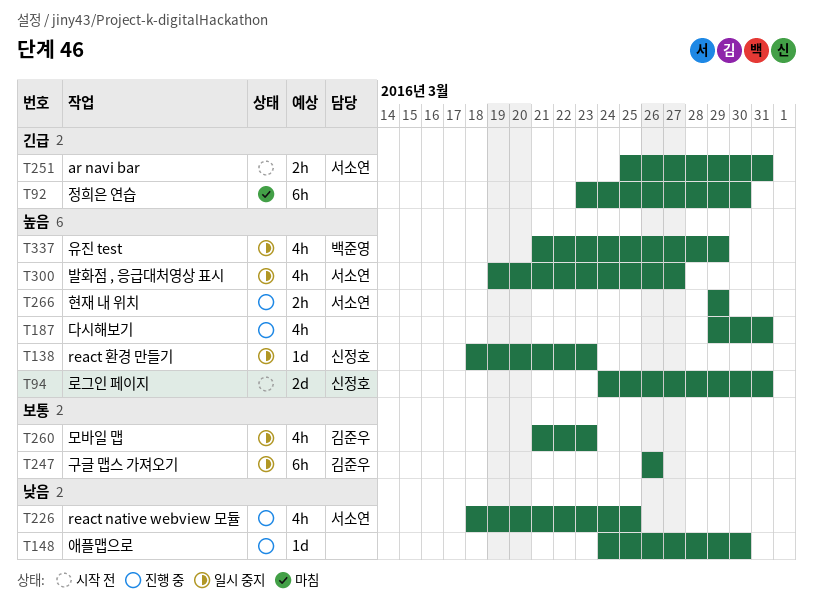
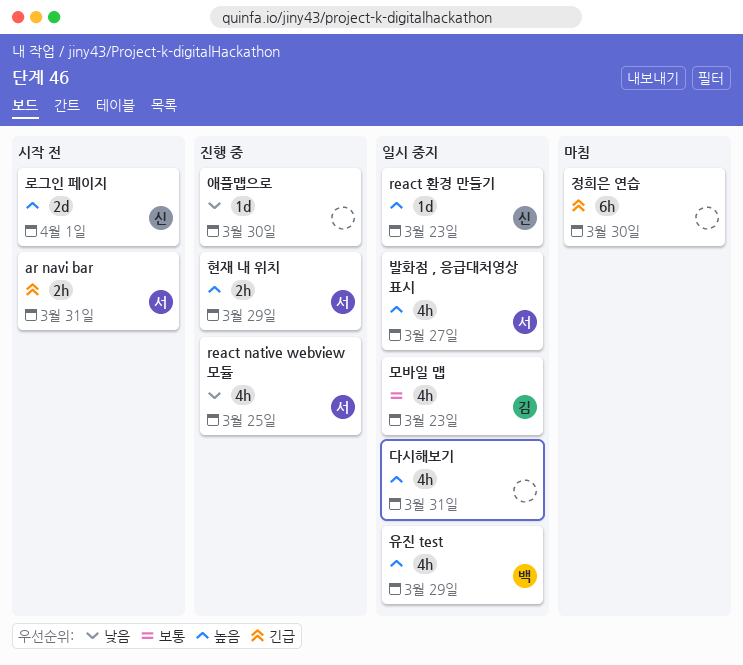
구글 맵스 가져오기: present -> none
다시해보기, status: 진행 중 -> 일시 중지
로그인 페이지, due: Mar 31 -> Apr 1

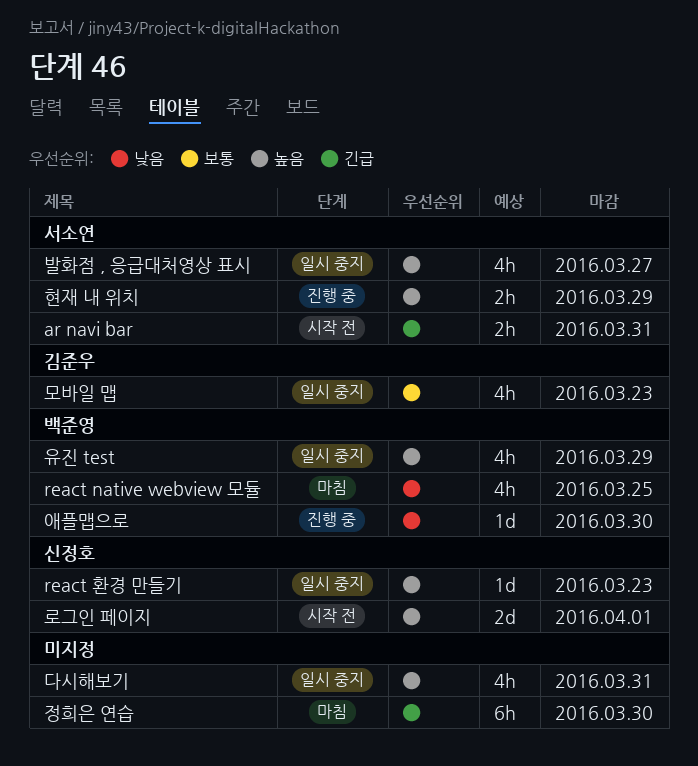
react native webview 모듈, status: 진행 중 -> 마침
react native webview 모듈, owner: 서소연 -> 백준영
애플맵으로, owner: none -> 백준영

